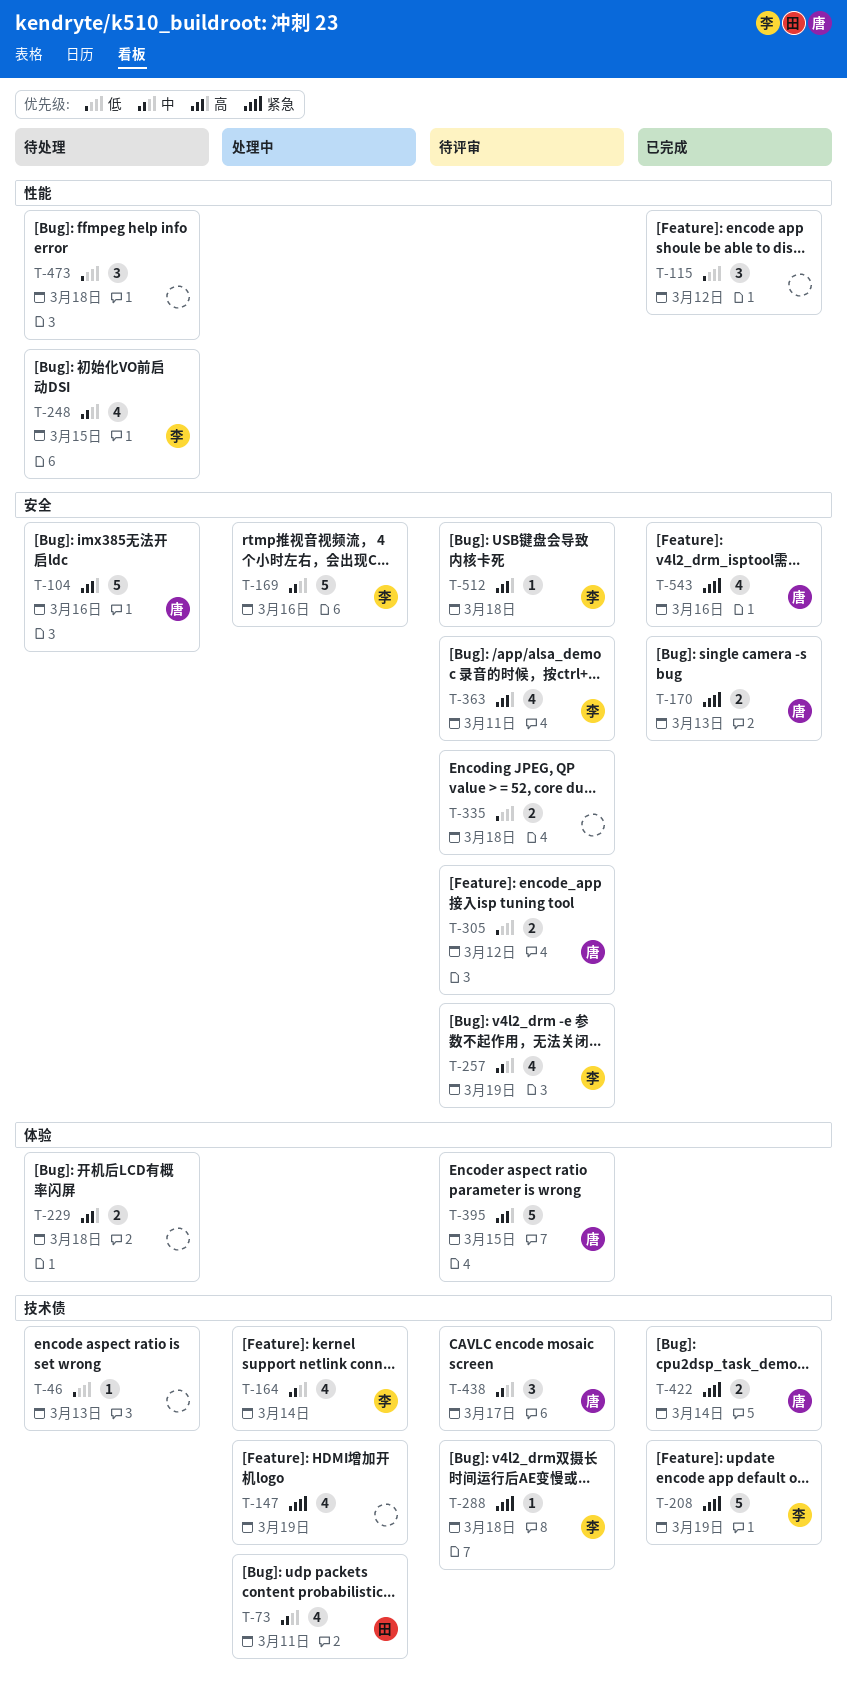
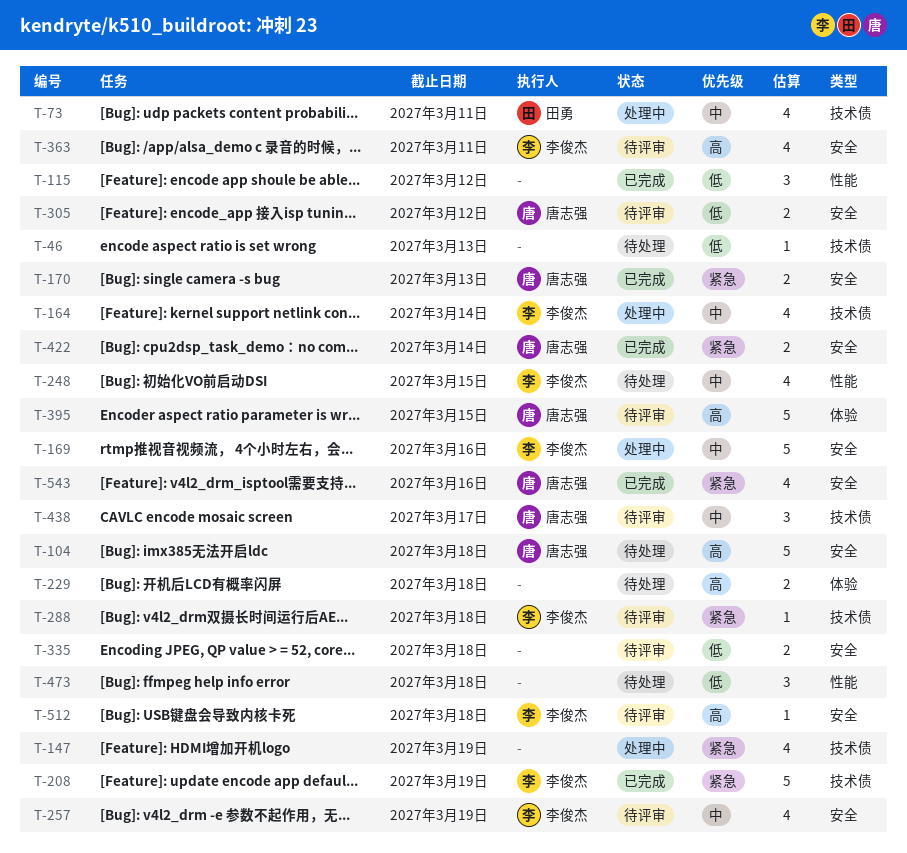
T-104, due: Mar 16 -> Mar 18
T-422, label: 技术债 -> 安全

